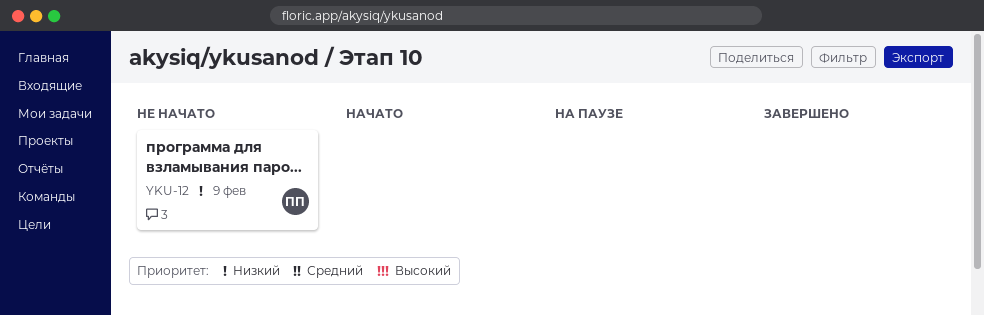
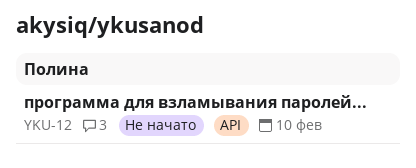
YKU-12, due: Feb 9 -> Feb 10

